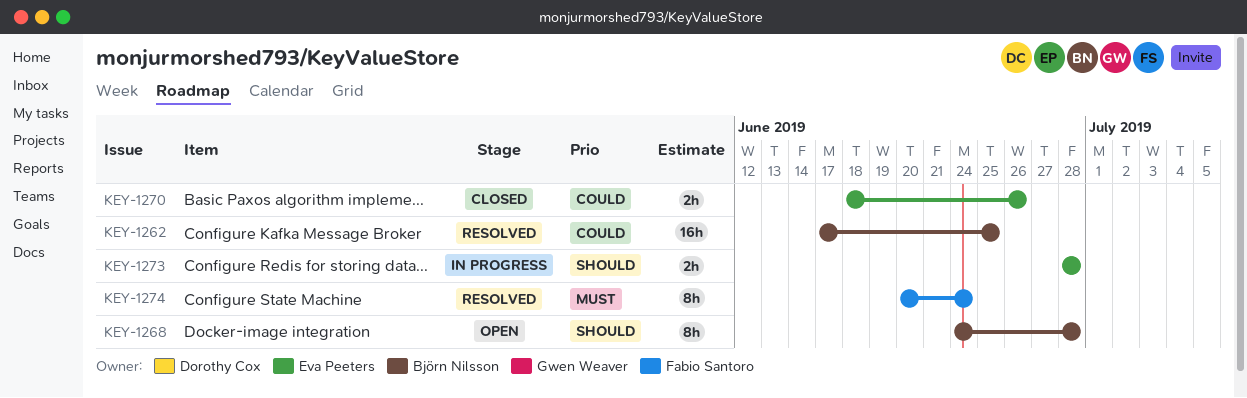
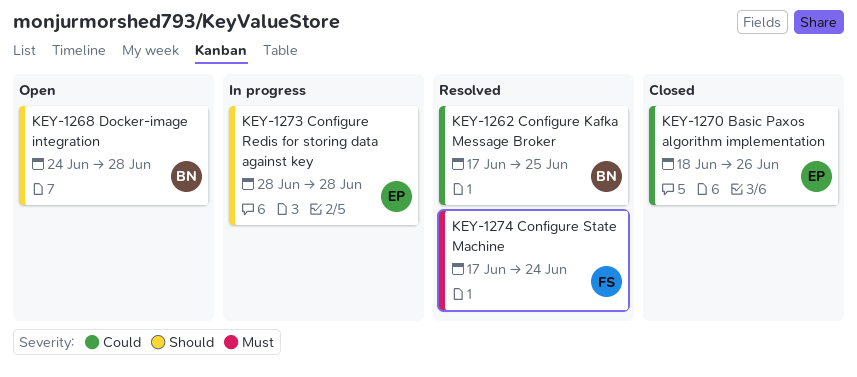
KEY-1274, start: Jun 20 -> Jun 17

